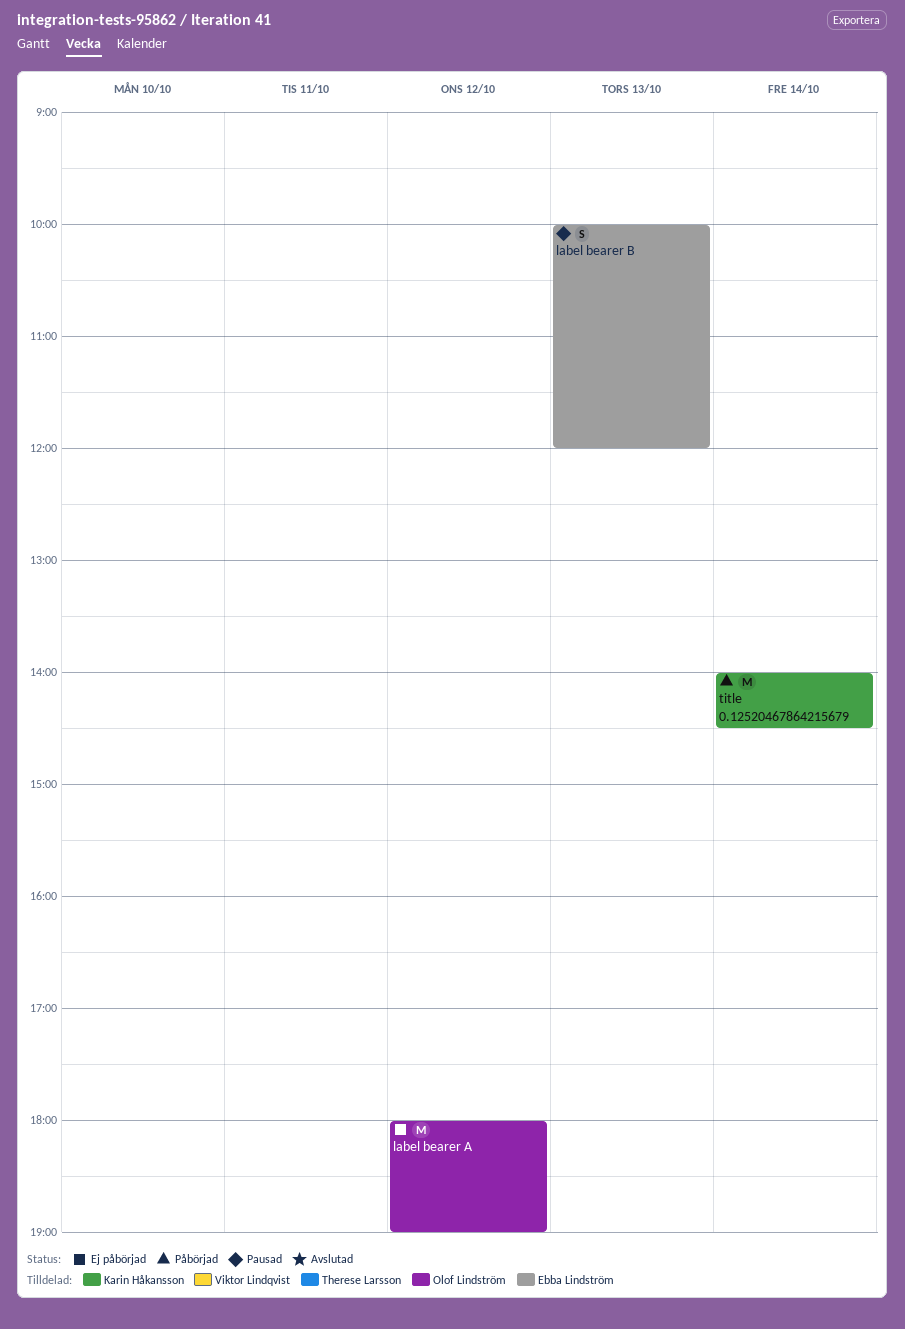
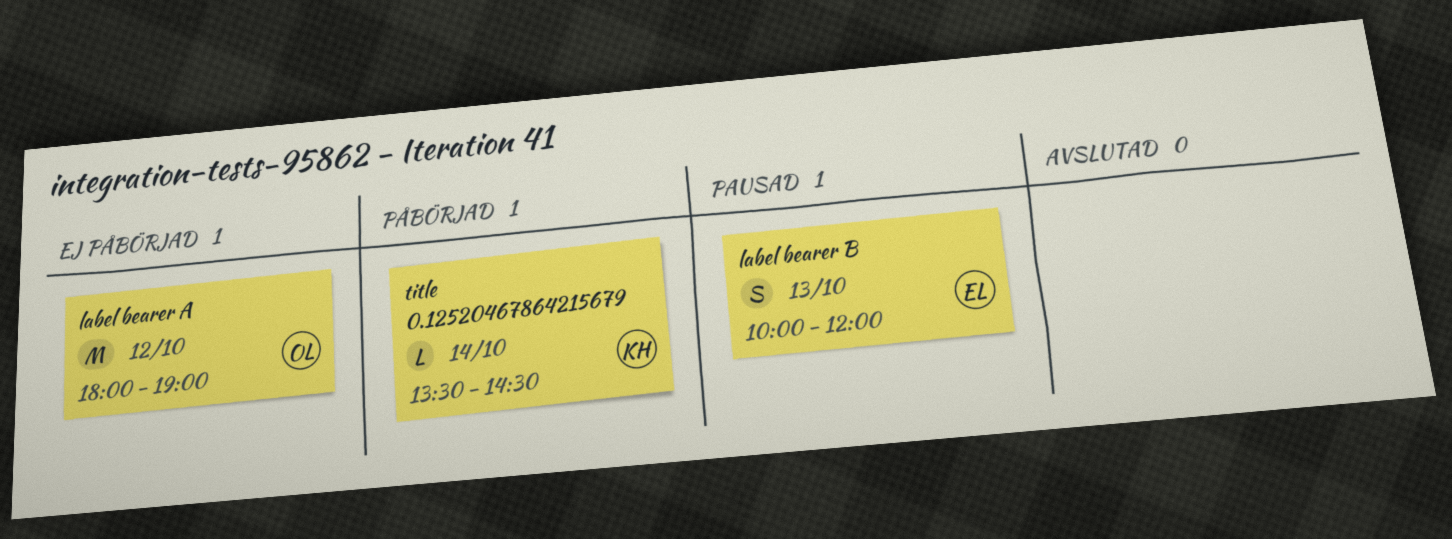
title 0.12520467864215679, estimate: M -> L
title 0.12520467864215679, begins: 14:00 -> 13:30

